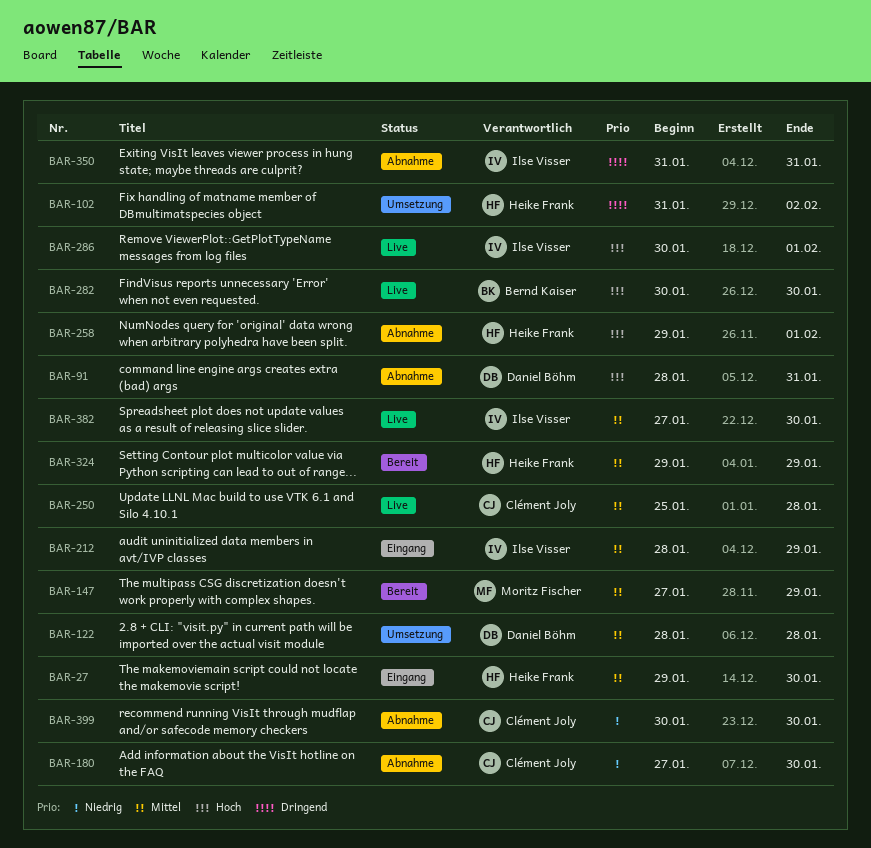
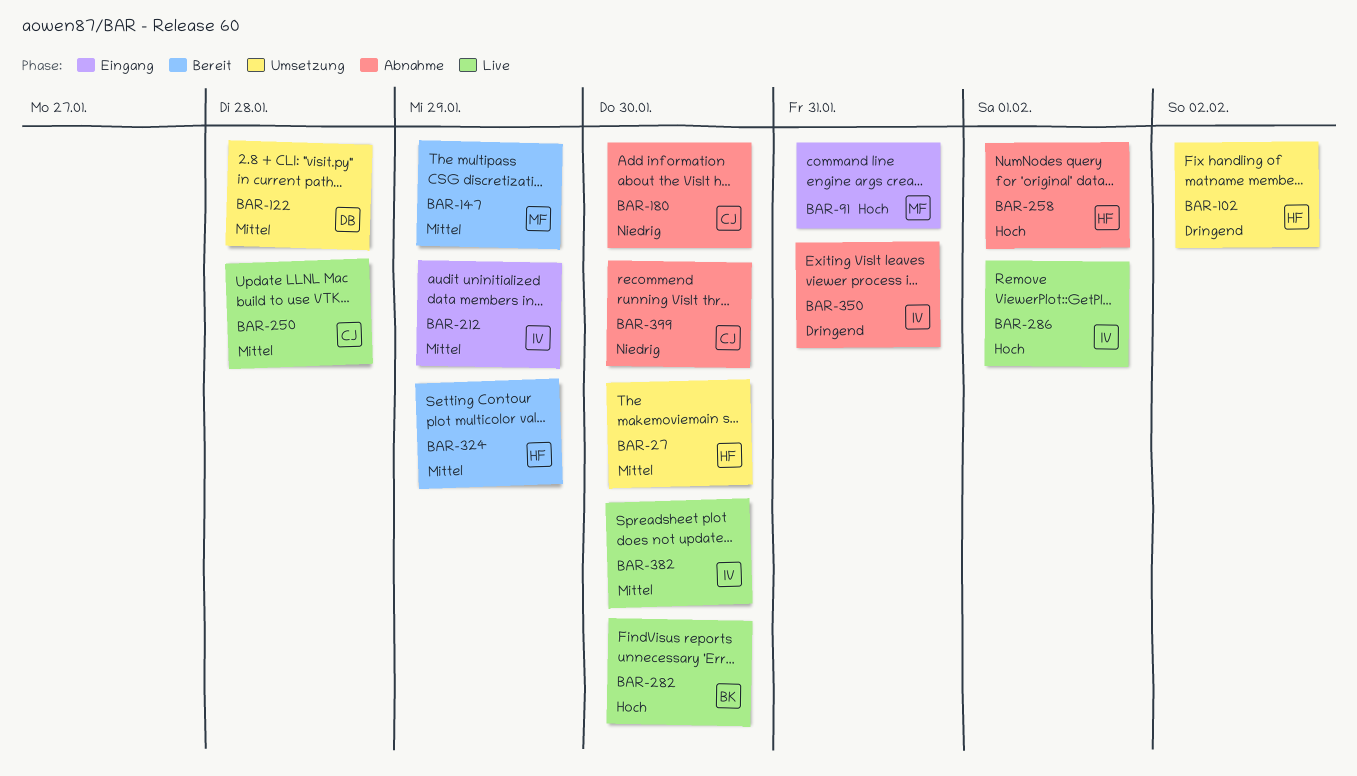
BAR-27, status: Eingang -> Umsetzung
BAR-91, status: Abnahme -> Eingang
BAR-91, owner: Daniel Böhm -> Moritz Fischer

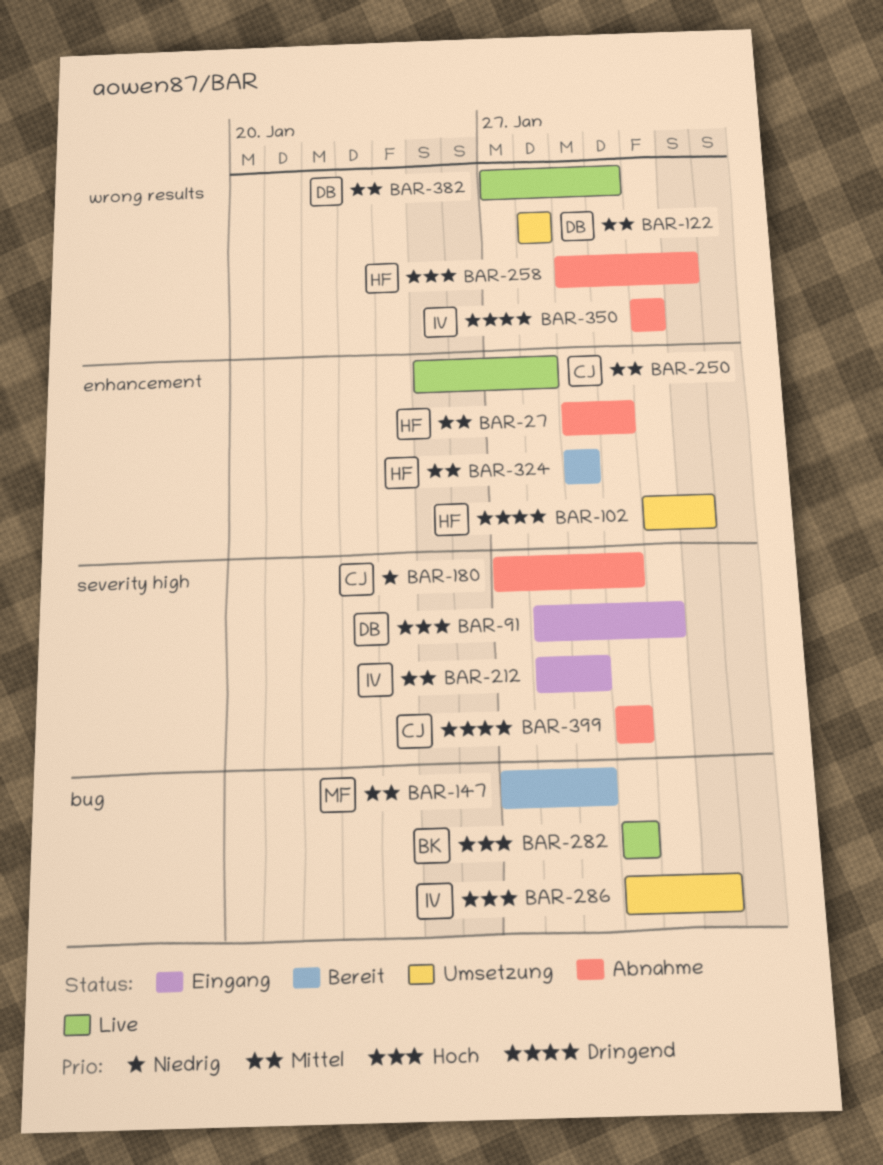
BAR-27, status: Umsetzung -> Abnahme
BAR-91, owner: MF -> DB
BAR-102, due: Feb 2 -> Feb 1
BAR-286, status: Live -> Umsetzung
BAR-382, owner: IV -> DB
BAR-399, priority: Niedrig -> Dringend

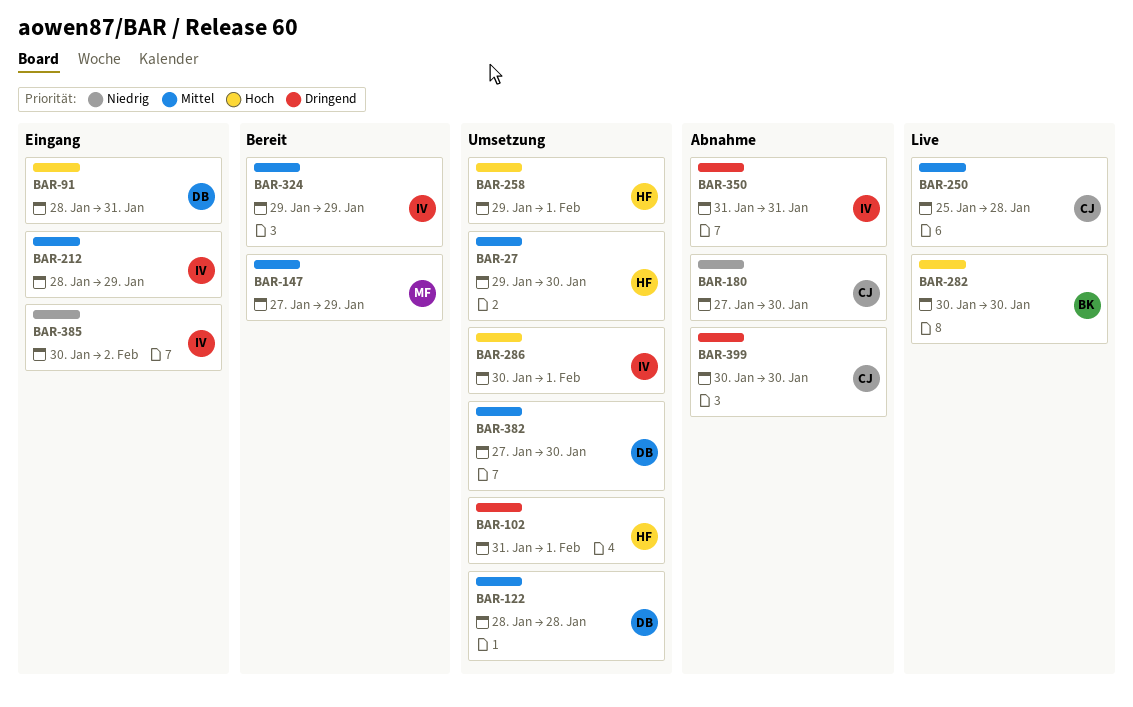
BAR-27, status: Abnahme -> Umsetzung
BAR-258, status: Abnahme -> Umsetzung
BAR-324, owner: HF -> IV
BAR-382, status: Live -> Umsetzung
BAR-385: none -> present

